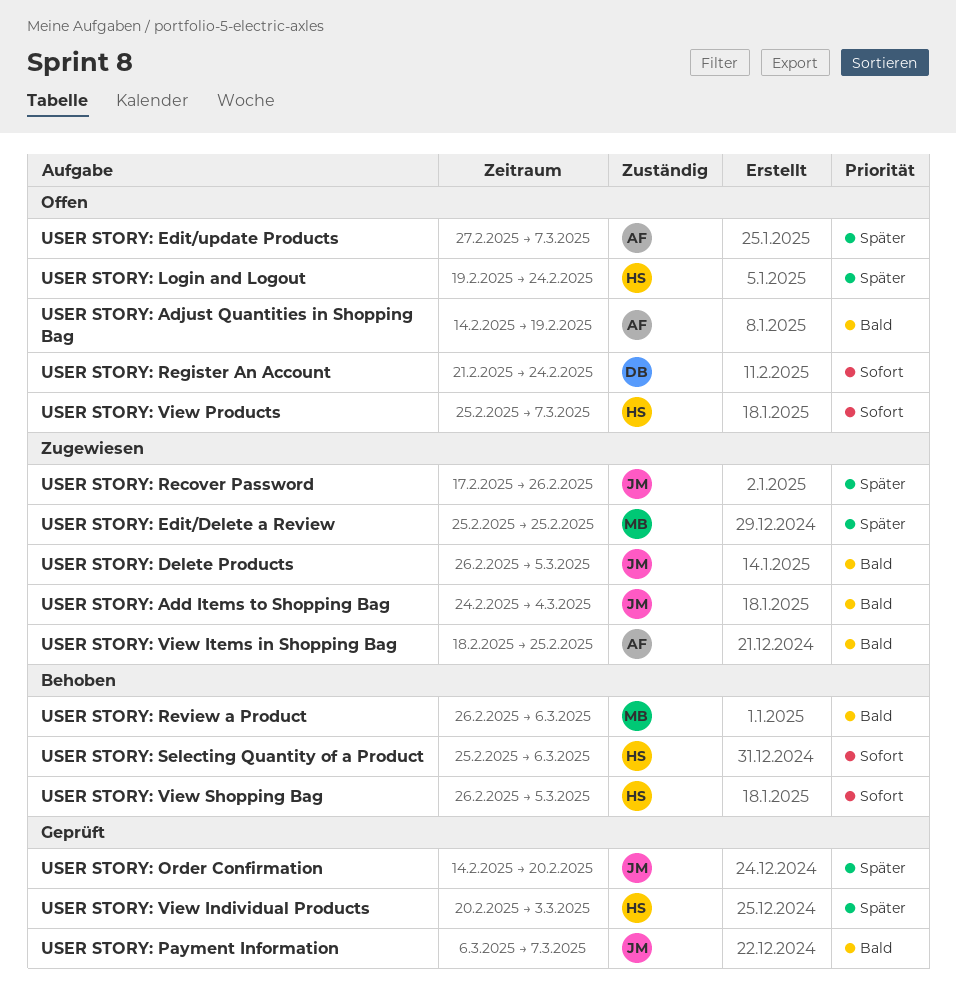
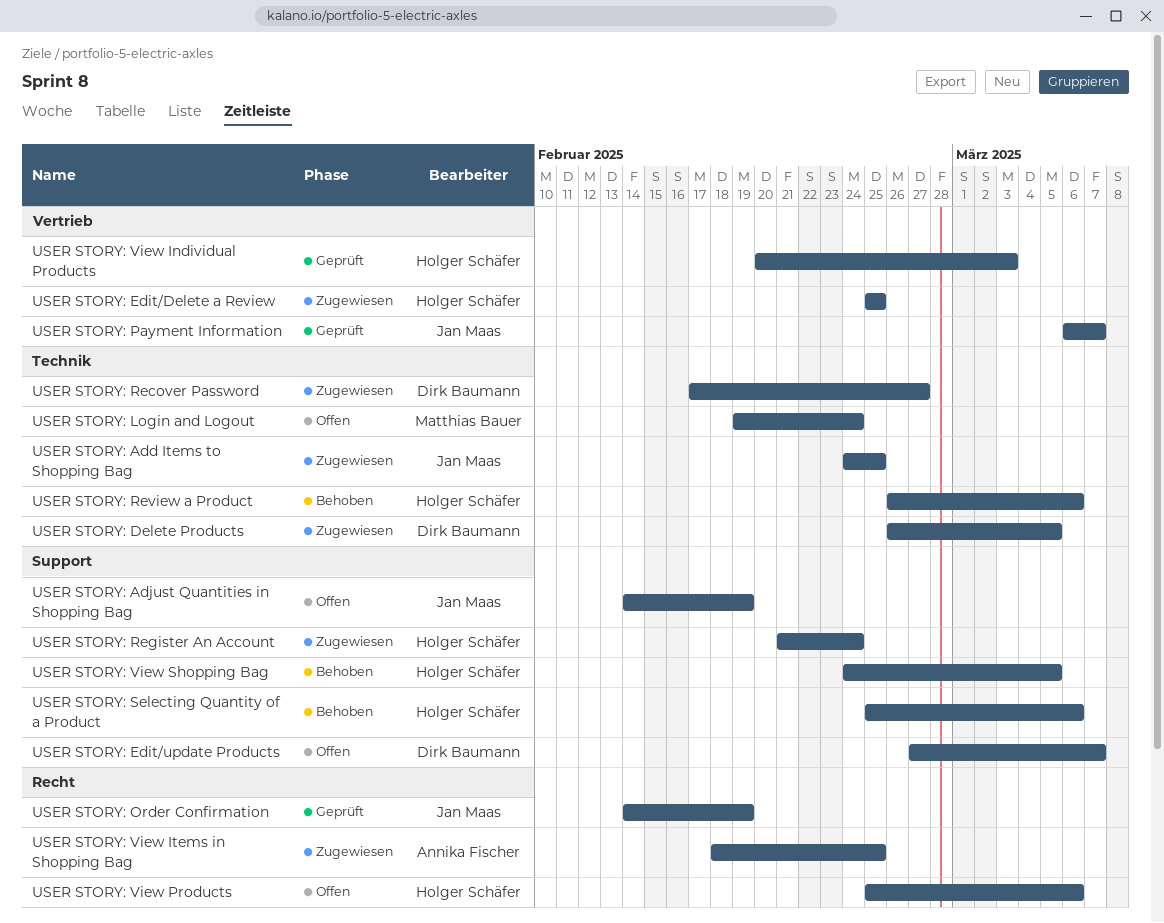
USER STORY: Add Items to Shopping Bag, due: Mar 4 -> Feb 25
USER STORY: Adjust Quantities in Shopping Bag, owner: Annika Fischer -> Jan Maas
USER STORY: Delete Products, owner: Jan Maas -> Dirk Baumann
USER STORY: Edit/Delete a Review, owner: Matthias Bauer -> Holger Schäfer
USER STORY: Edit/update Products, owner: Annika Fischer -> Dirk Baumann
USER STORY: Login and Logout, owner: Holger Schäfer -> Matthias Bauer
USER STORY: Order Confirmation, due: Feb 20 -> Feb 19
USER STORY: Recover Password, owner: Jan Maas -> Dirk Baumann
USER STORY: Recover Password, due: Feb 26 -> Feb 27
USER STORY: Register An Account, status: Offen -> Zugewiesen
USER STORY: Register An Account, owner: Dirk Baumann -> Holger Schäfer
USER STORY: Review a Product, owner: Matthias Bauer -> Holger Schäfer
USER STORY: View Products, due: Mar 7 -> Mar 6
USER STORY: View Shopping Bag, start: Feb 26 -> Feb 24

